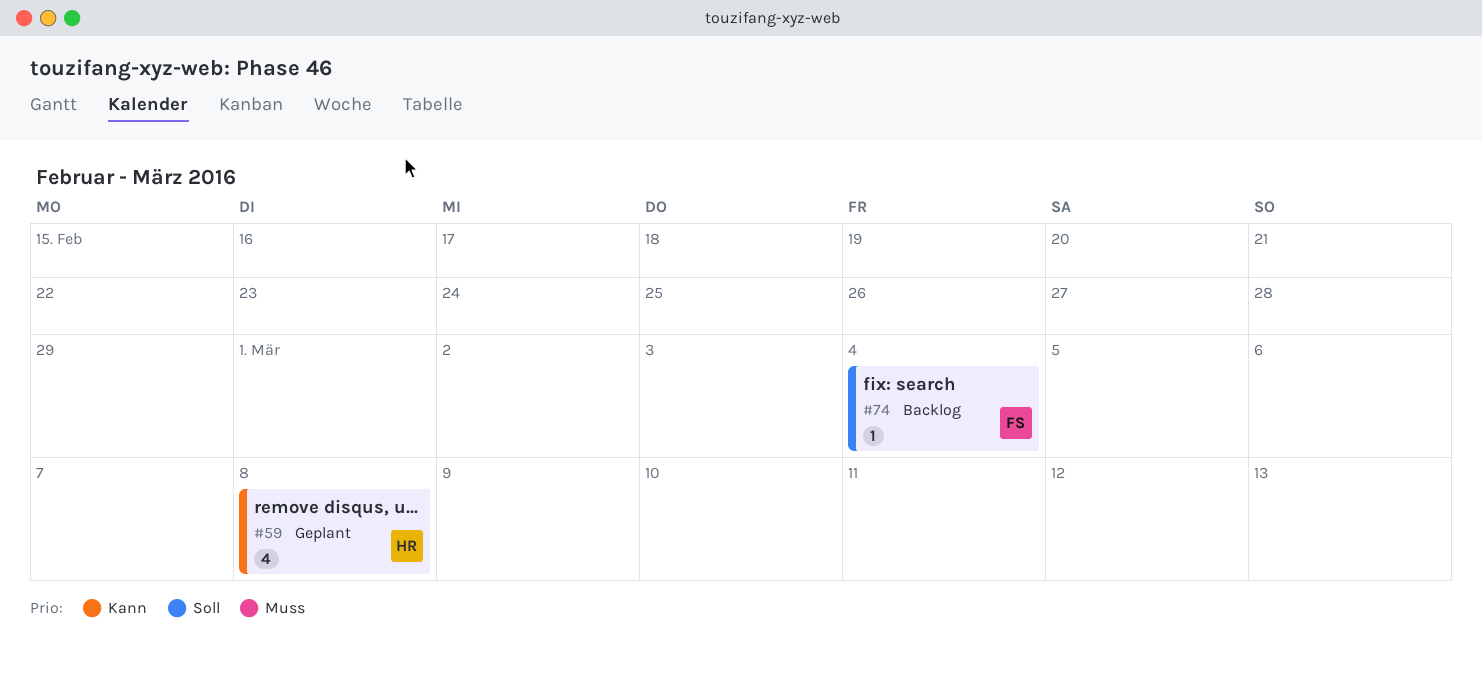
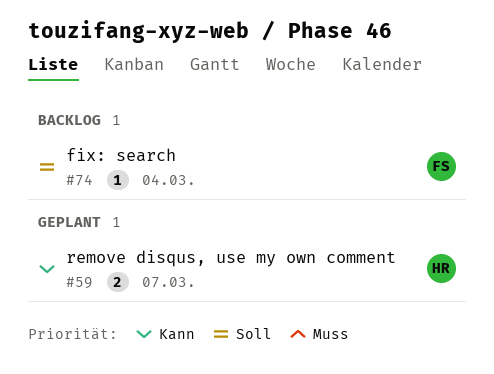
#59, estimate: 4 -> 2
#59, due: Mar 8 -> Mar 7

